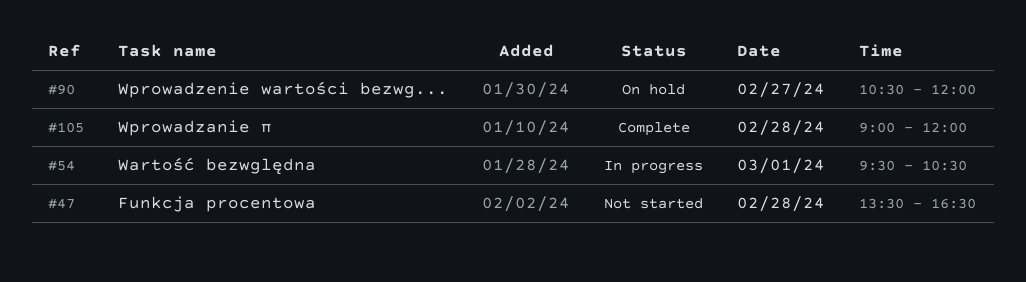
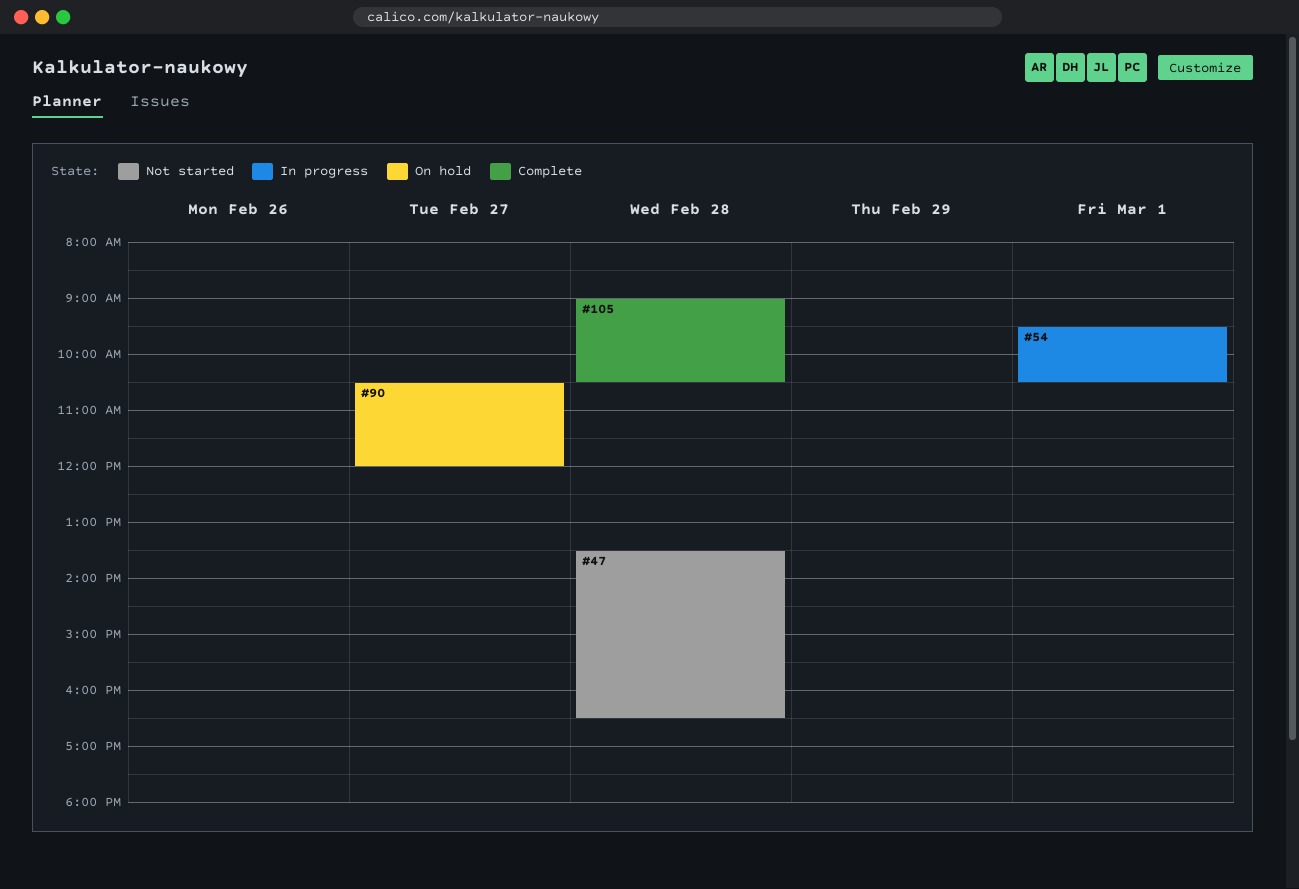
#105, ends: 12:00 -> 10:30

